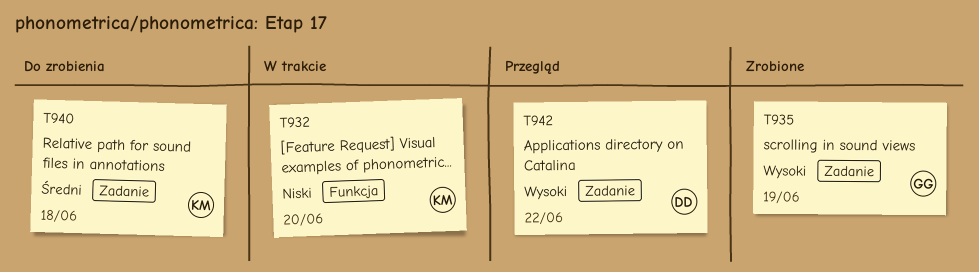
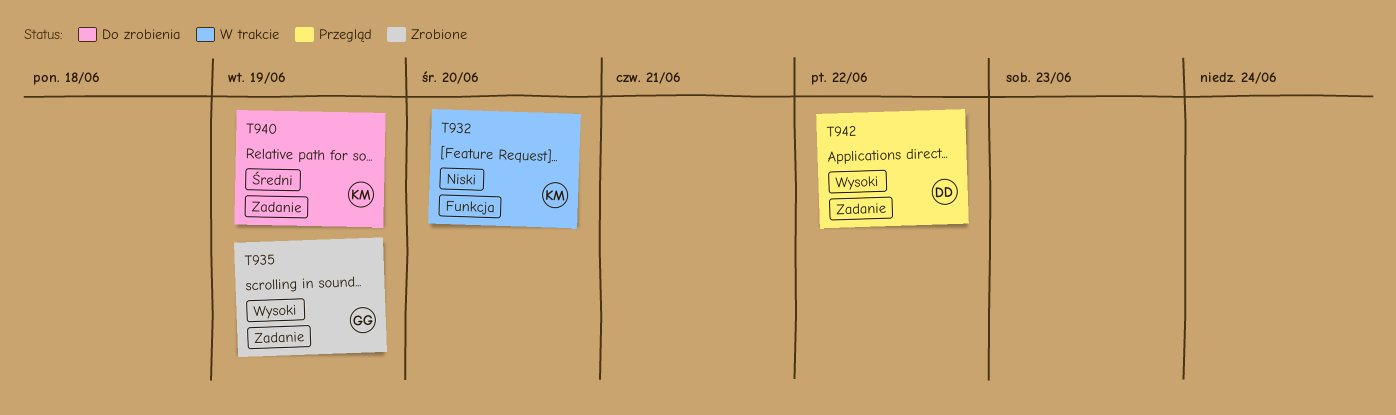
T940, due: Jun 18 -> Jun 19

